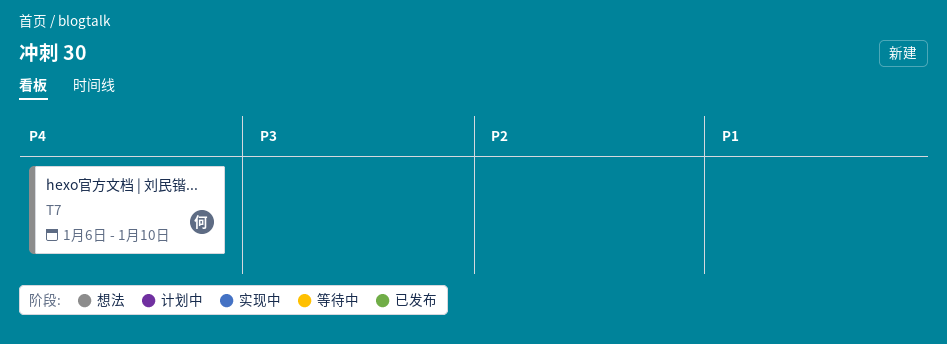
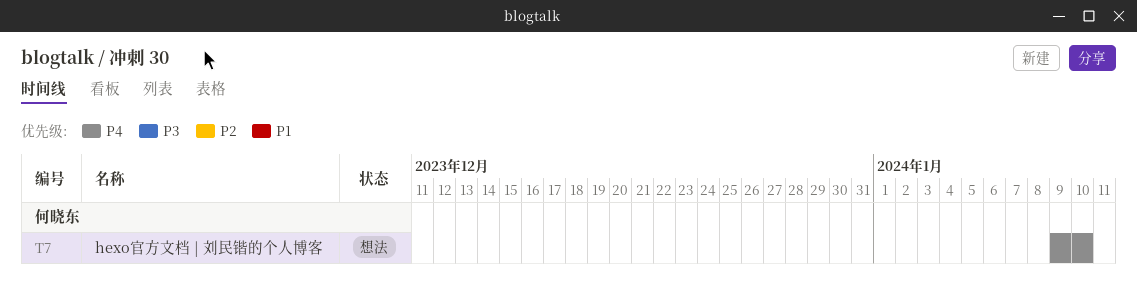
T7, start: Jan 6 -> Jan 9

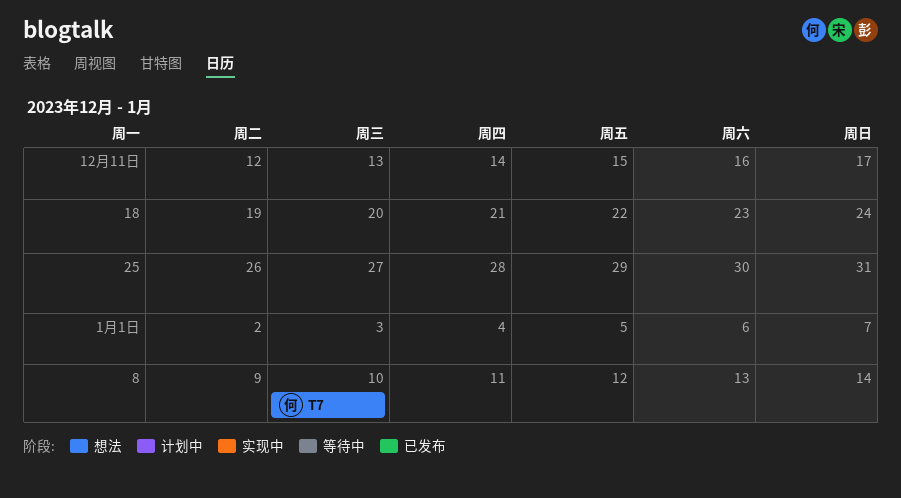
T7, start: Jan 9 -> Jan 10

